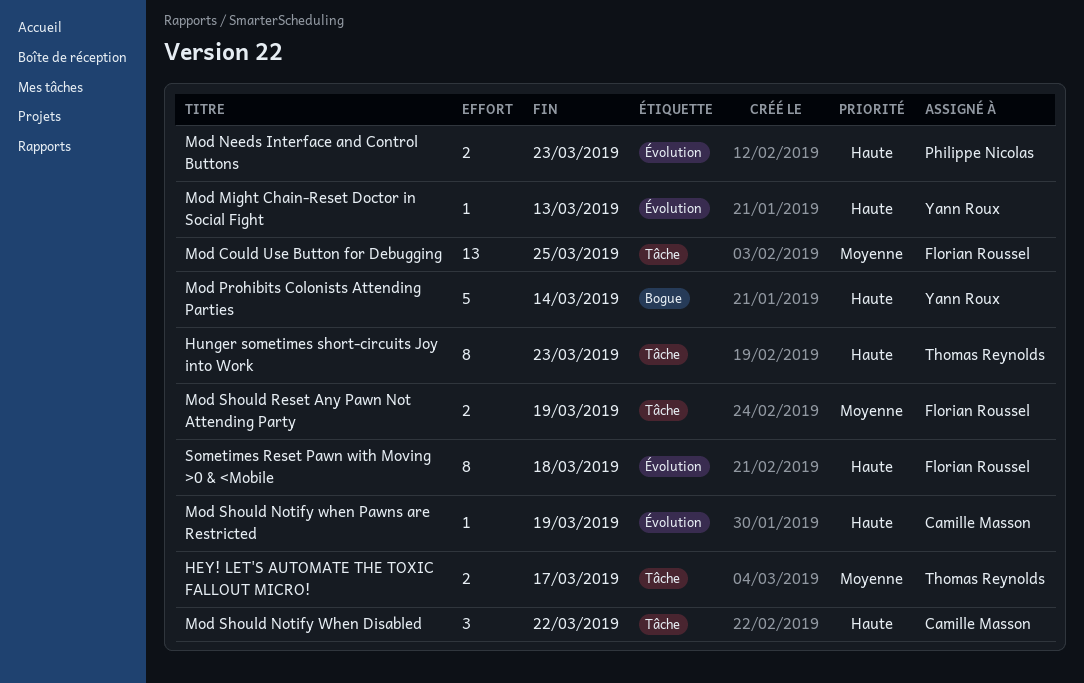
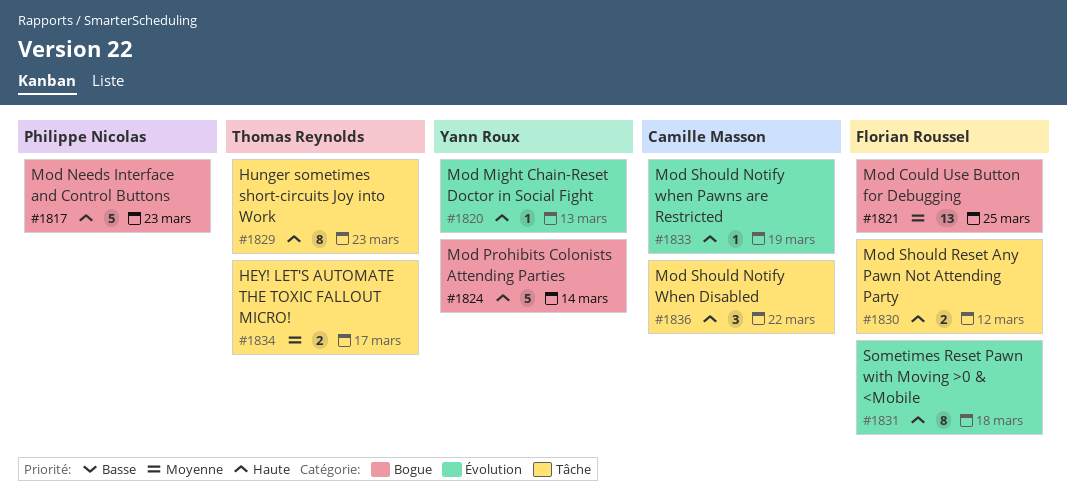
Mod Could Use Button for Debugging, label: Tâche -> Bogue
Mod Needs Interface and Control Buttons, label: Évolution -> Bogue
Mod Needs Interface and Control Buttons, estimate: 2 -> 5
Mod Should Reset Any Pawn Not Attending Party, priority: Moyenne -> Haute
Mod Should Reset Any Pawn Not Attending Party, due: Mar 19 -> Mar 12

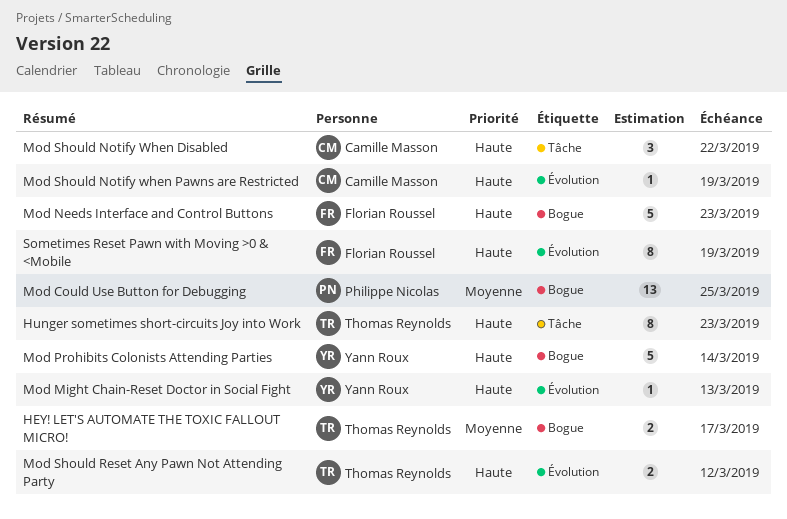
HEY! LET'S AUTOMATE THE TOXIC FALLOUT MICRO!, label: Tâche -> Bogue
Mod Could Use Button for Debugging, owner: Florian Roussel -> Philippe Nicolas
Mod Needs Interface and Control Buttons, owner: Philippe Nicolas -> Florian Roussel
Mod Should Reset Any Pawn Not Attending Party, owner: Florian Roussel -> Thomas Reynolds
Mod Should Reset Any Pawn Not Attending Party, label: Tâche -> Évolution
Sometimes Reset Pawn with Moving >0 & <Mobile, due: Mar 18 -> Mar 19

